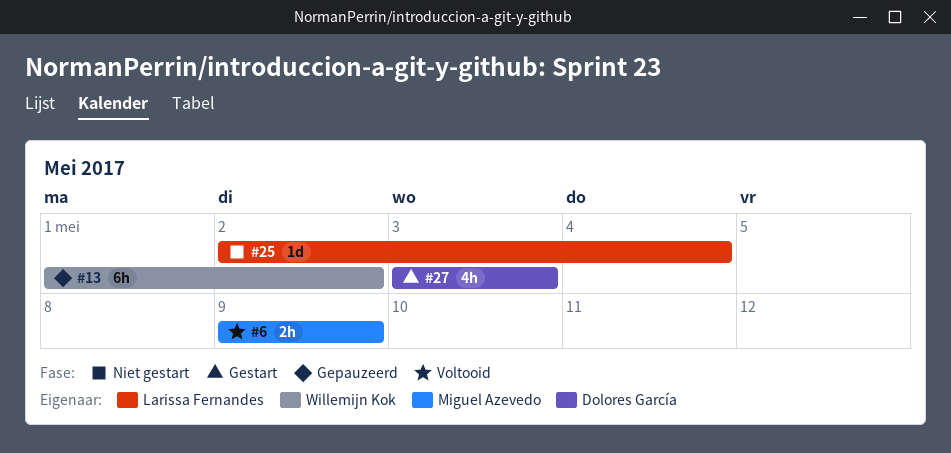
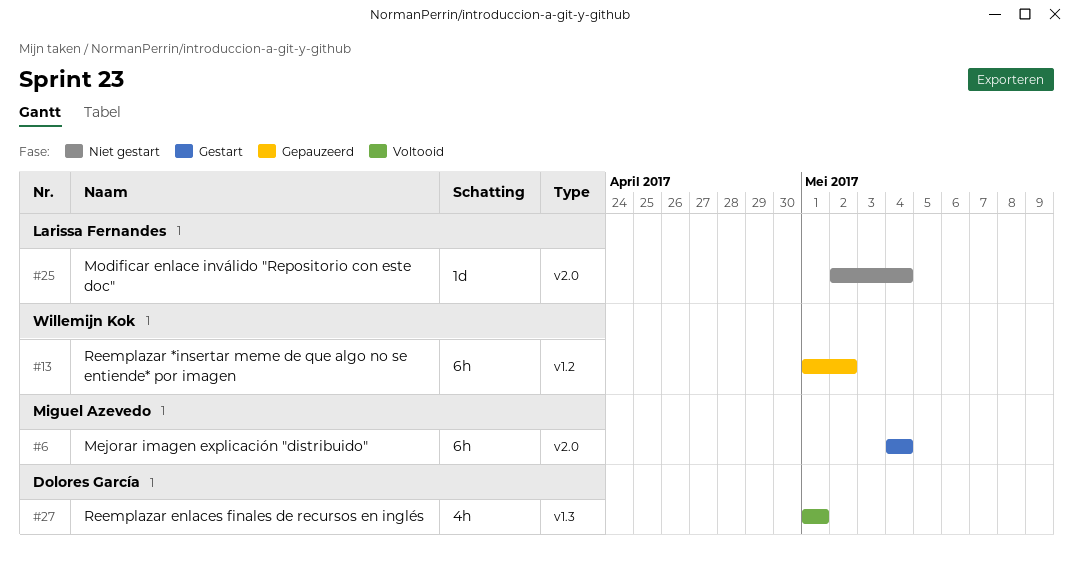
#6, status: Voltooid -> Gestart
#6, estimate: 2h -> 6h
#6, start: May 9 -> May 4
#6, due: May 9 -> May 4
#27, status: Gestart -> Voltooid
#27, start: May 3 -> May 1
#27, due: May 3 -> May 1

